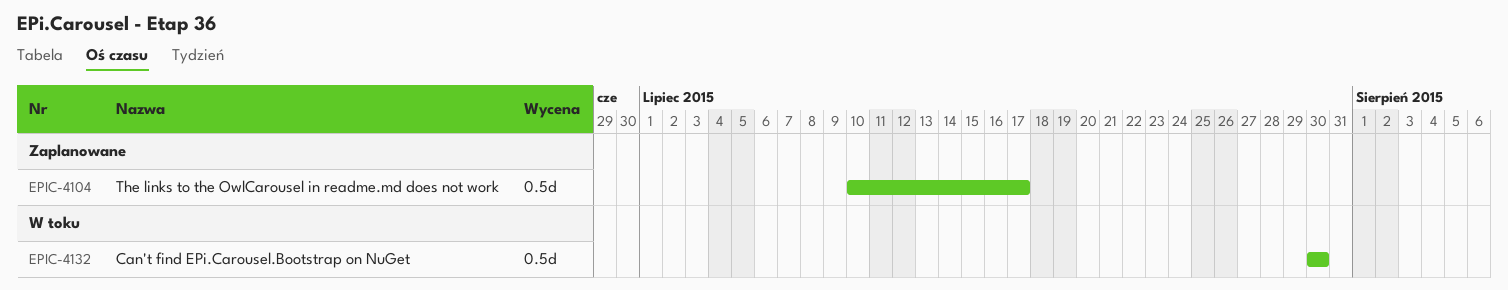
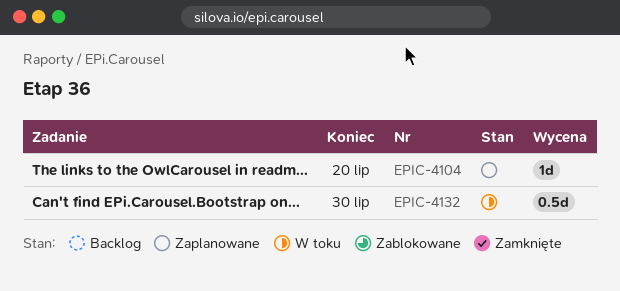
EPIC-4104, estimate: 0.5d -> 1d
EPIC-4104, due: Jul 17 -> Jul 20

